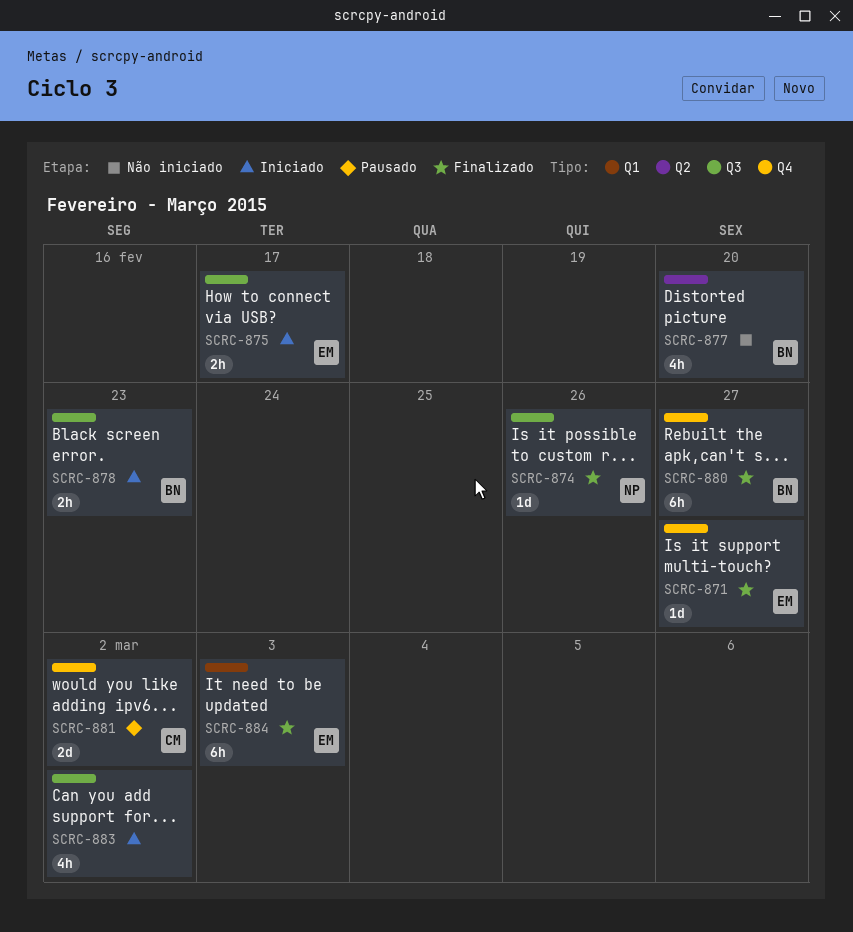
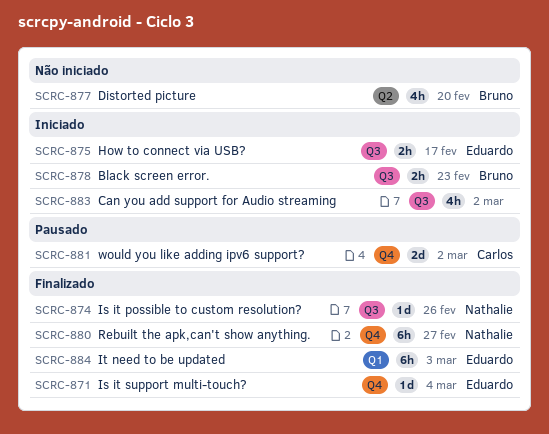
SCRC-871, due: Feb 27 -> Mar 4
SCRC-880, owner: Bruno -> Nathalie

